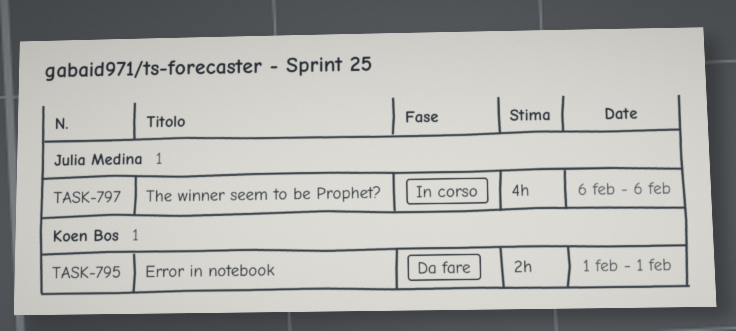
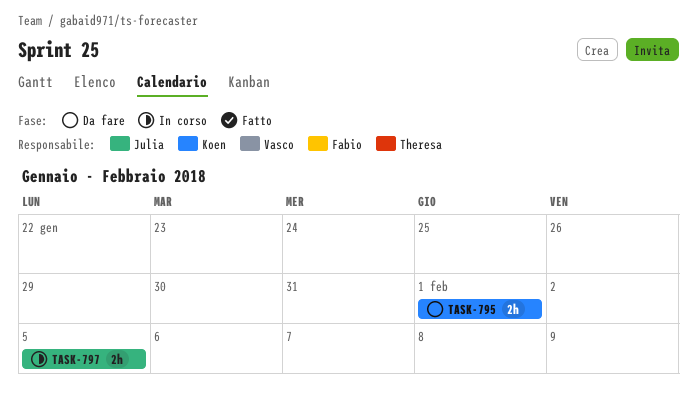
TASK-797, estimate: 4h -> 2h
TASK-797, start: Feb 6 -> Feb 5
TASK-797, due: Feb 6 -> Feb 5

